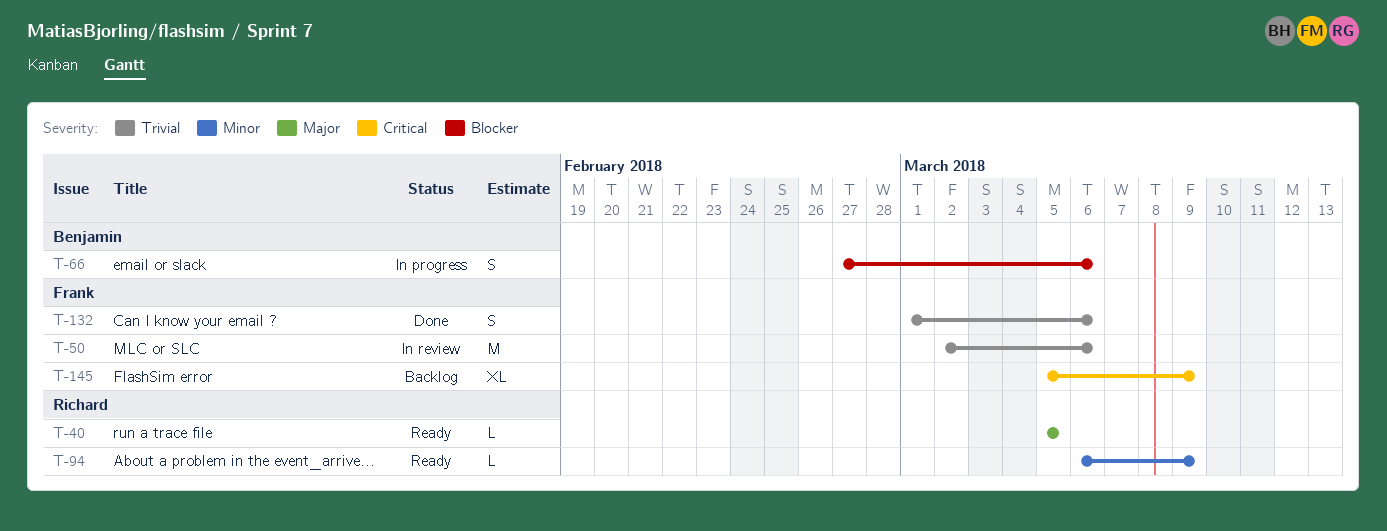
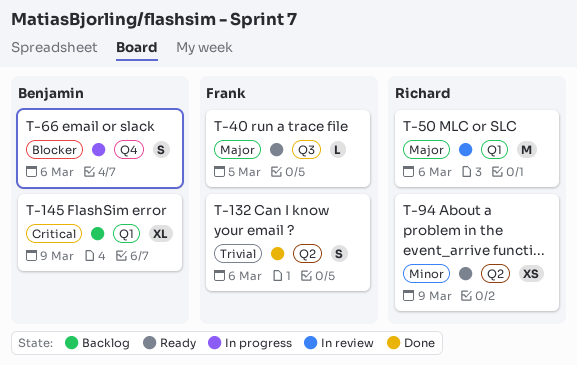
T-40, owner: Richard -> Frank
T-50, owner: Frank -> Richard
T-50, priority: Trivial -> Major
T-94, estimate: L -> XS
T-145, owner: Frank -> Benjamin

